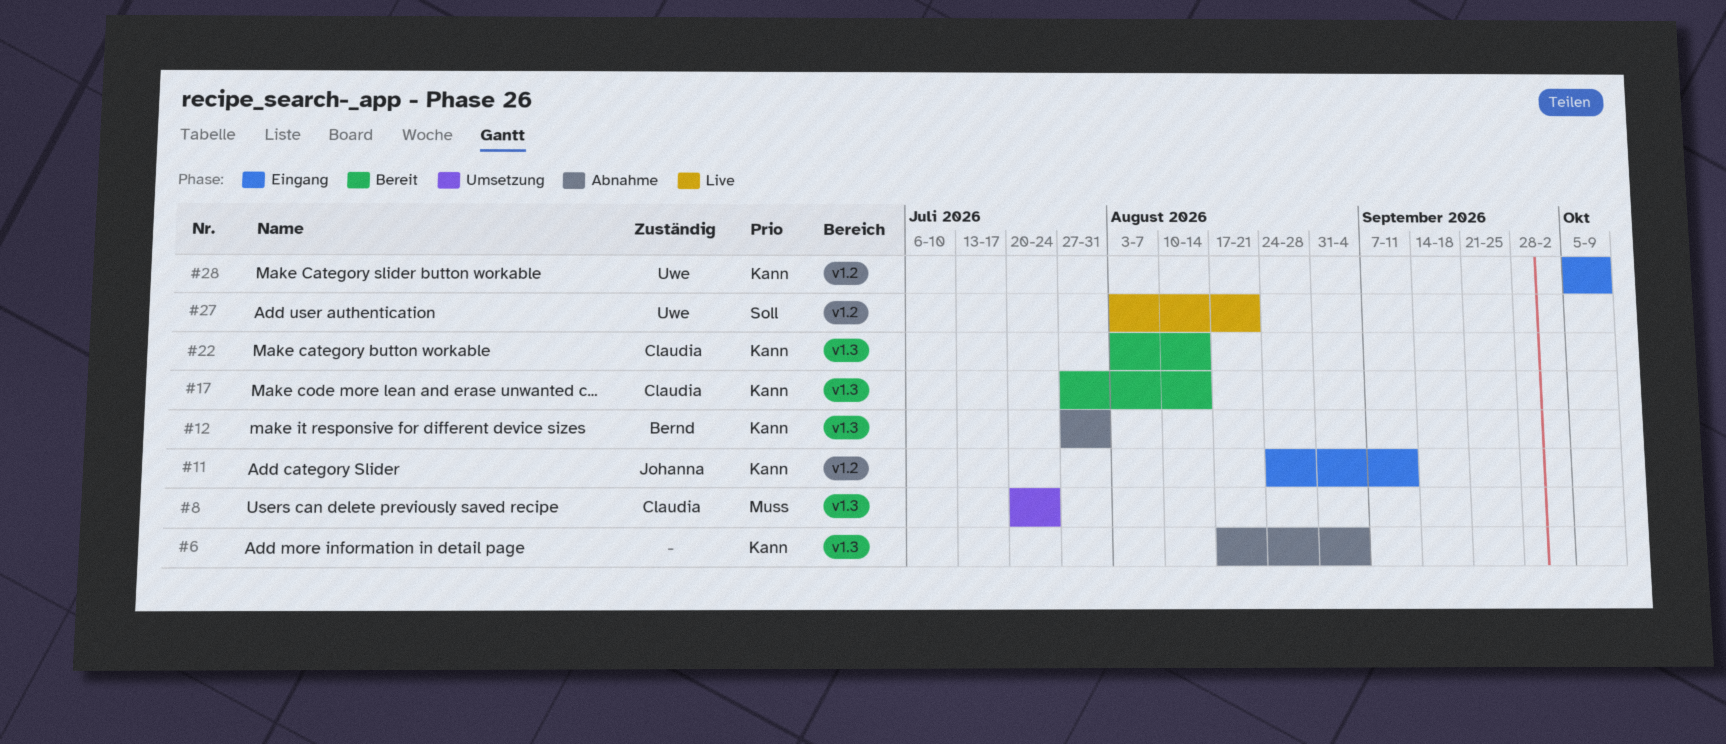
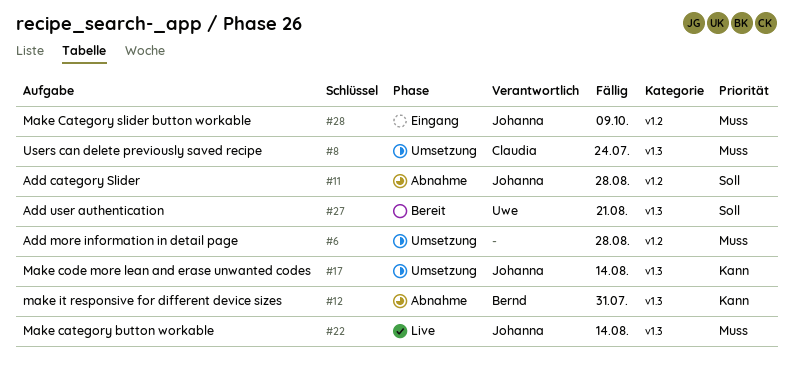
#6, status: Abnahme -> Umsetzung
#6, priority: Kann -> Muss
#6, label: v1.3 -> v1.2
#6, due: Sep 4 -> Aug 28
#11, status: Eingang -> Abnahme
#11, priority: Kann -> Soll
#11, due: Sep 11 -> Aug 28
#17, status: Bereit -> Umsetzung
#17, owner: Claudia -> Johanna
#22, status: Bereit -> Live
#22, owner: Claudia -> Johanna
#22, priority: Kann -> Muss
#27, status: Live -> Bereit
#27, label: v1.2 -> v1.3
#28, owner: Uwe -> Johanna
#28, priority: Kann -> Muss

